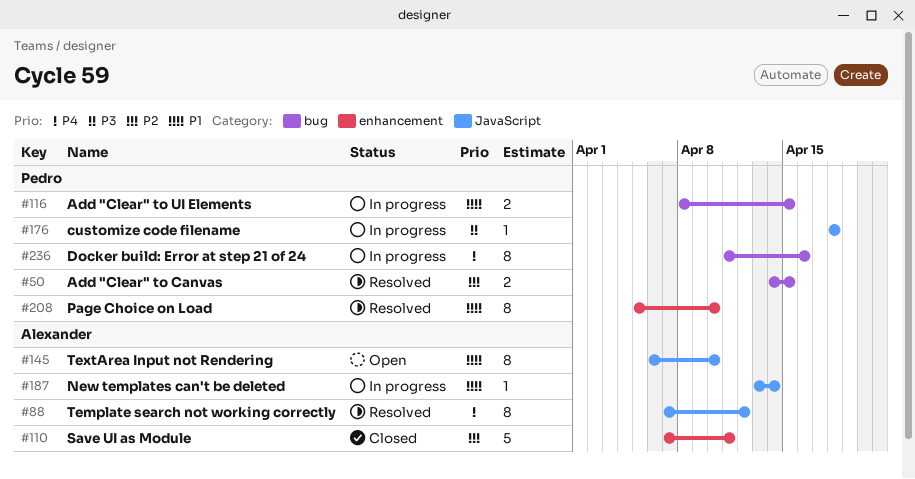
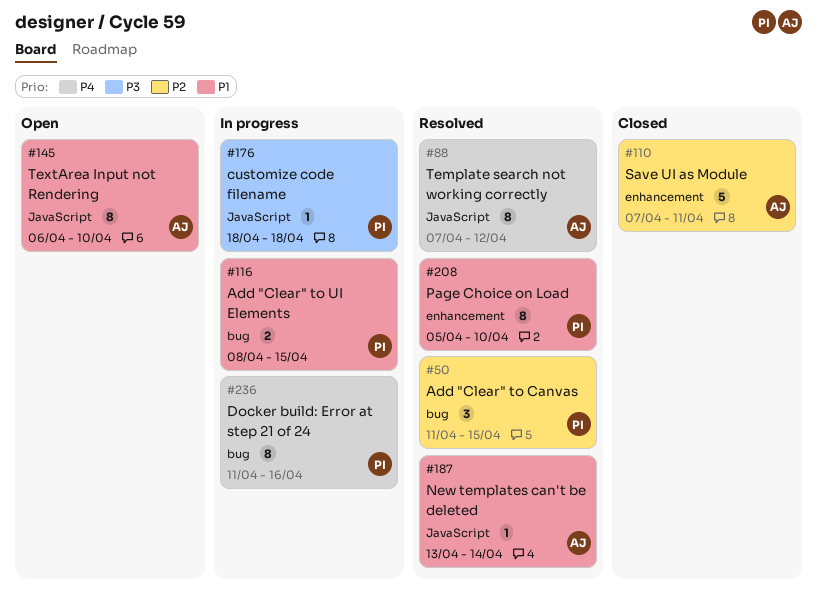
#50, estimate: 2 -> 3
#50, start: Apr 14 -> Apr 11
#187, status: In progress -> Resolved

